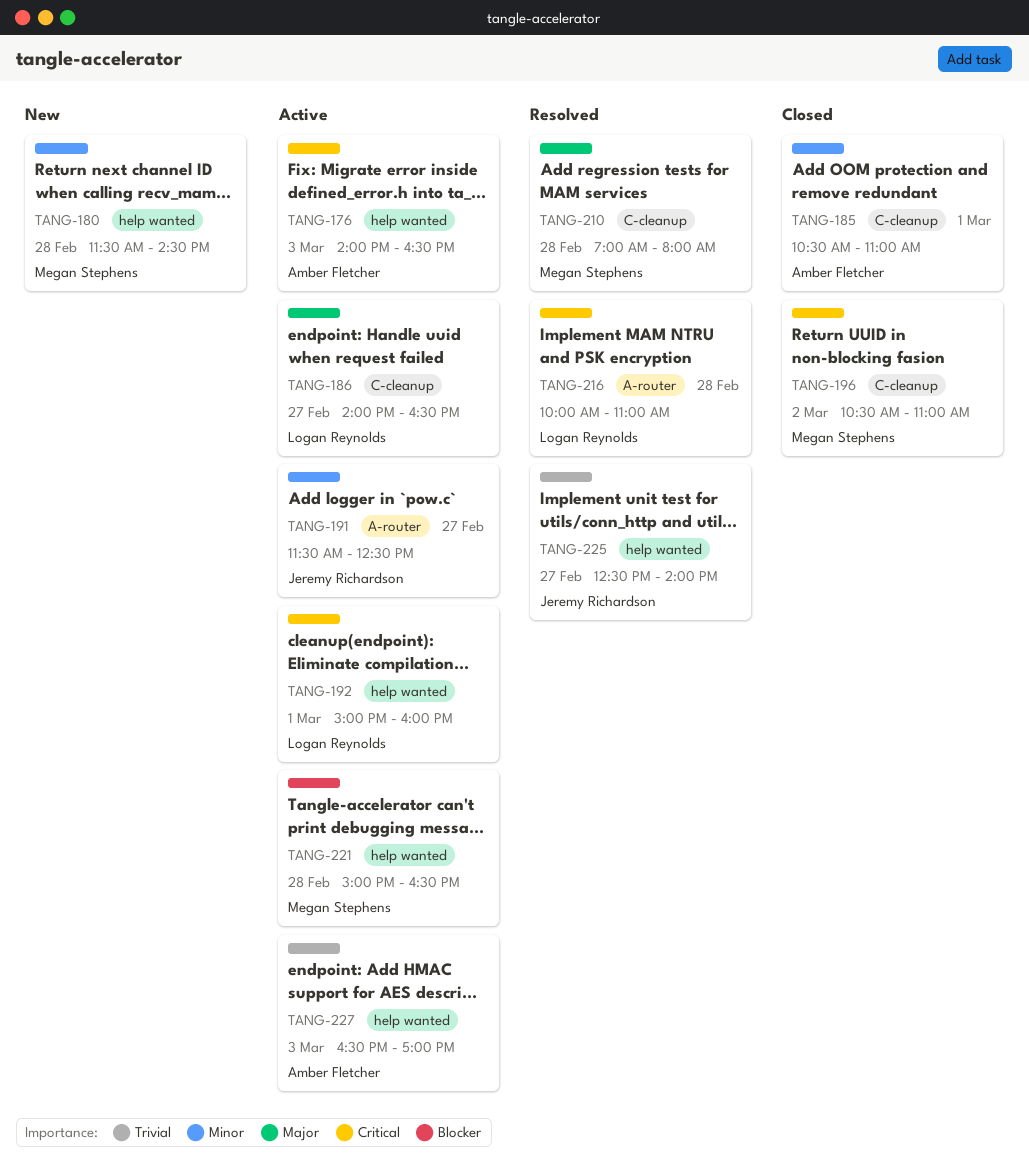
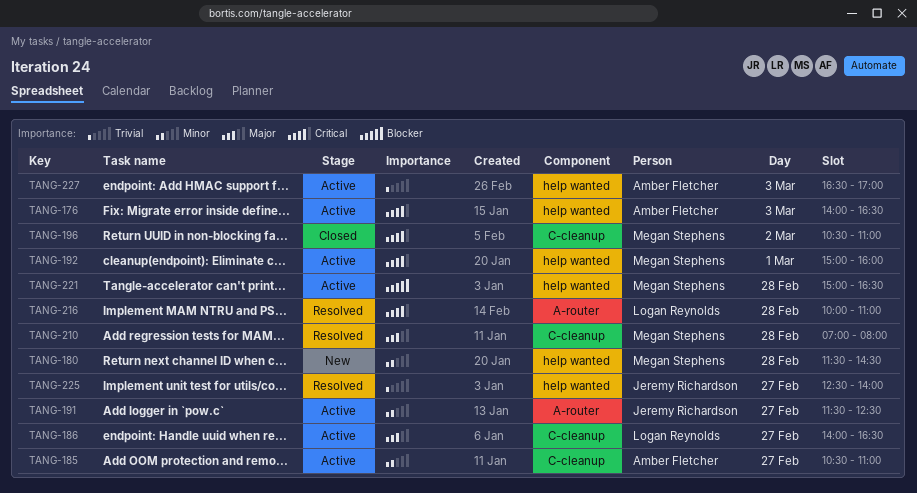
TANG-185, status: Closed -> Active
TANG-185, day: Mar 1 -> Feb 27
TANG-192, owner: Logan Reynolds -> Megan Stephens

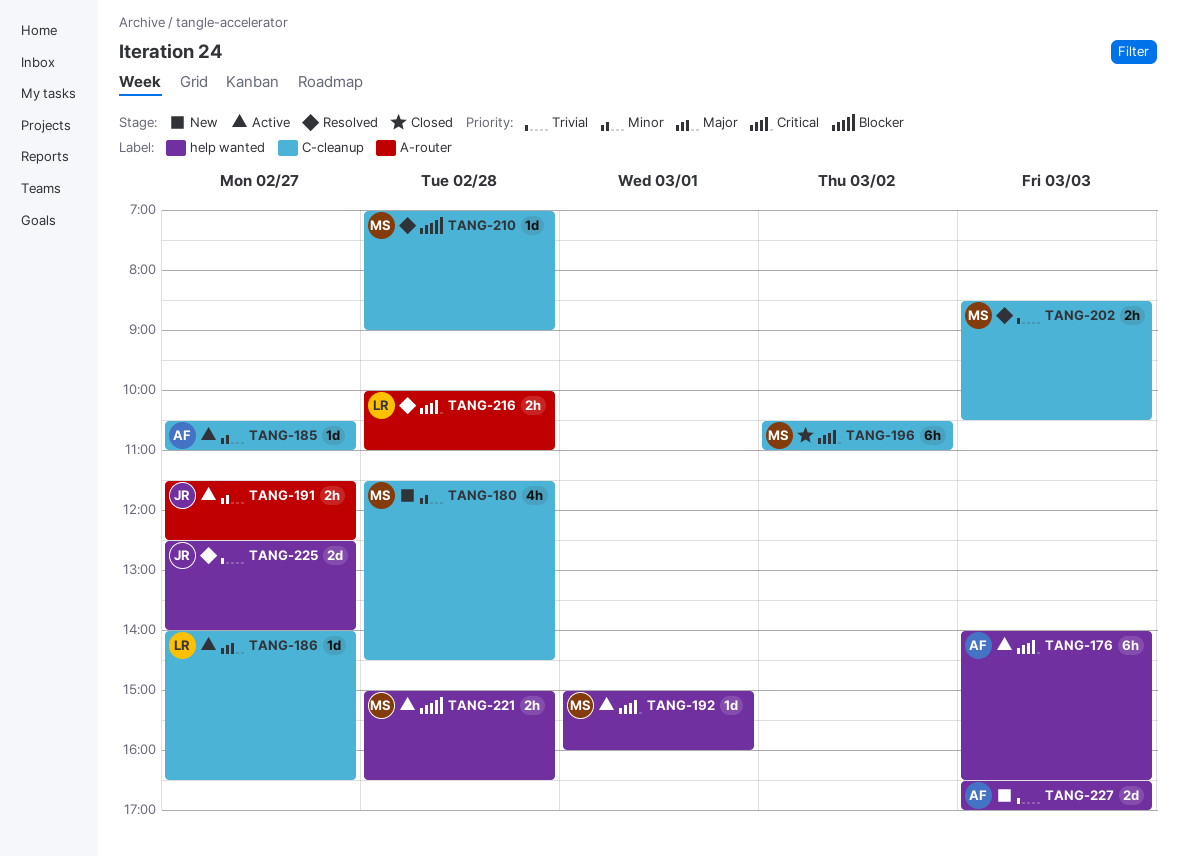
TANG-180, label: help wanted -> C-cleanup
TANG-202: none -> present
TANG-210, priority: Major -> Blocker
TANG-210, ends: 08:00 -> 09:00
TANG-227, status: Active -> New

